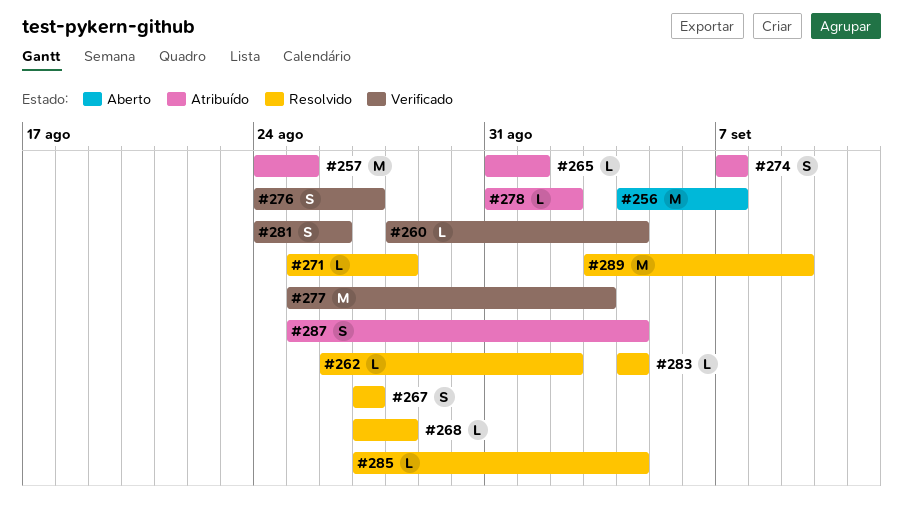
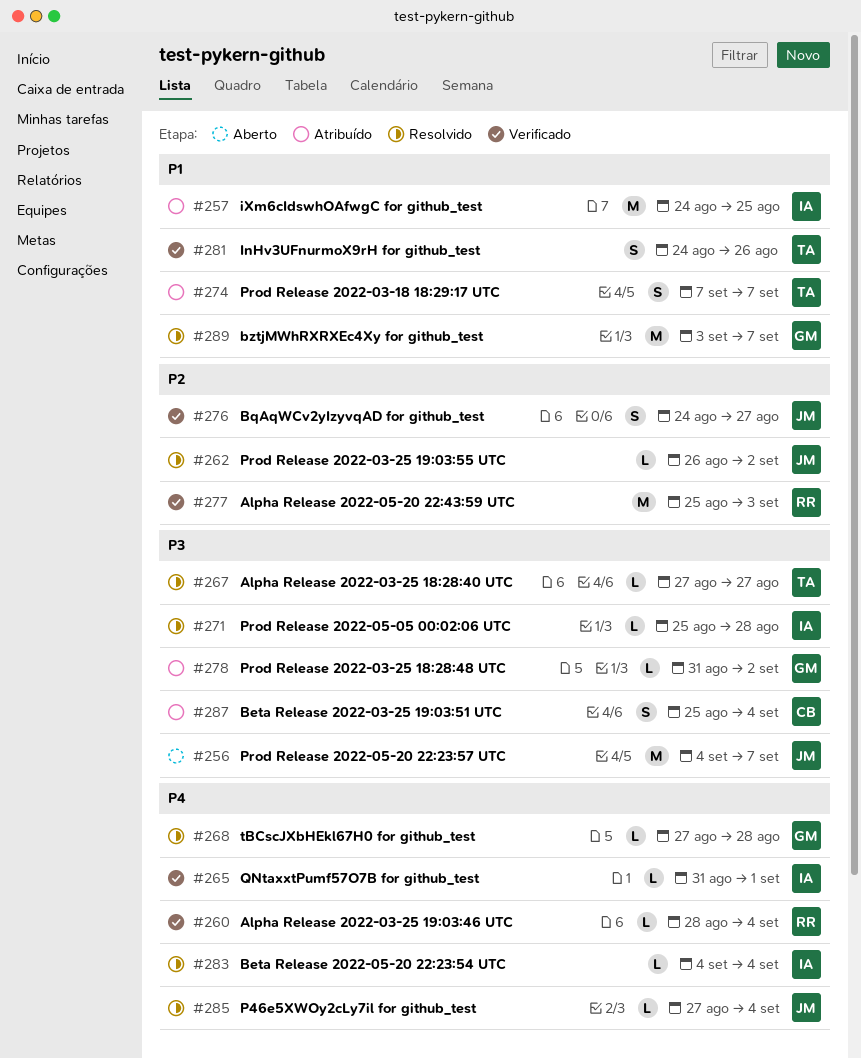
#265, status: Atribuído -> Verificado
#267, estimate: S -> L
#289, due: Sep 9 -> Sep 7

